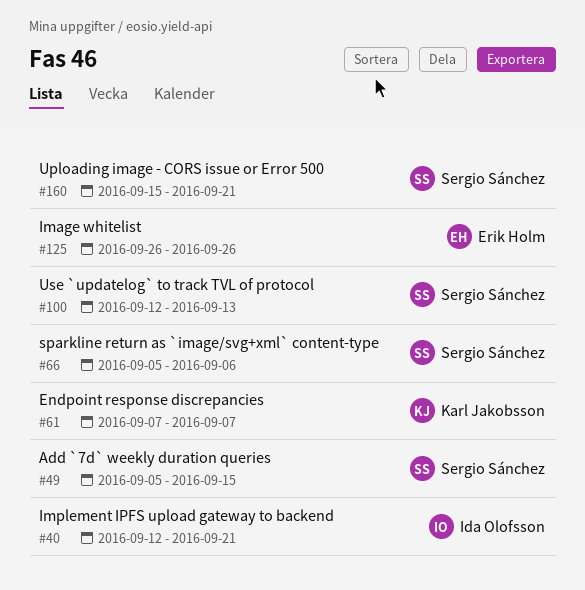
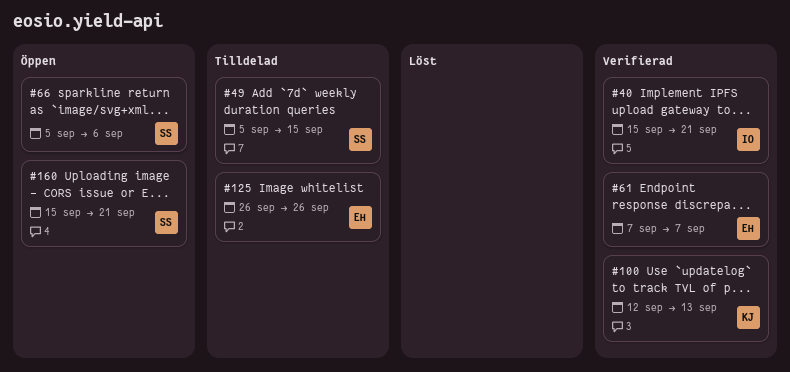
#40, start: Sep 12 -> Sep 15
#61, owner: Karl Jakobsson -> Erik Holm
#100, owner: Sergio Sánchez -> Karl Jakobsson

